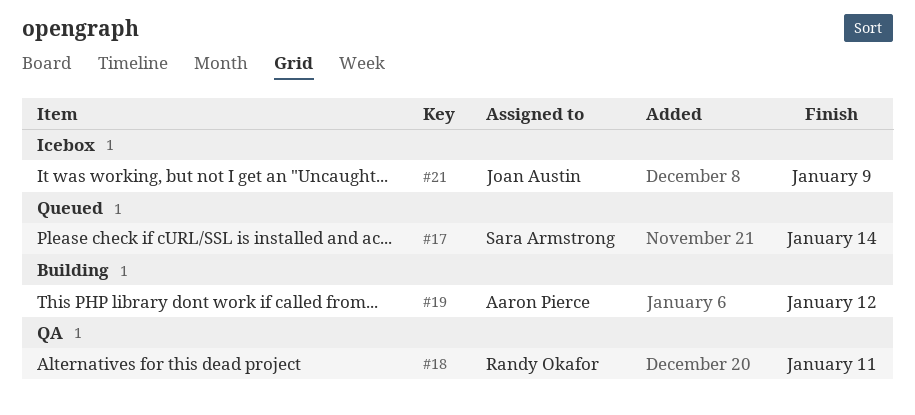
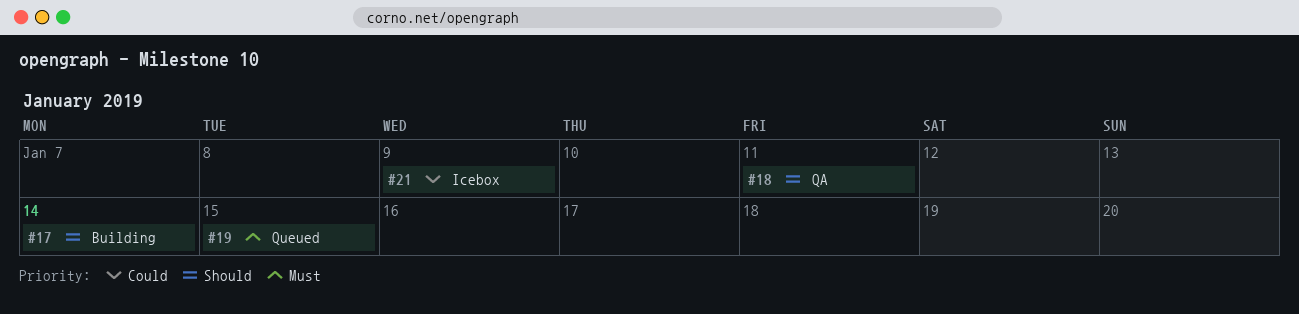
#17, status: Queued -> Building
#19, status: Building -> Queued
#19, due: Jan 12 -> Jan 15

